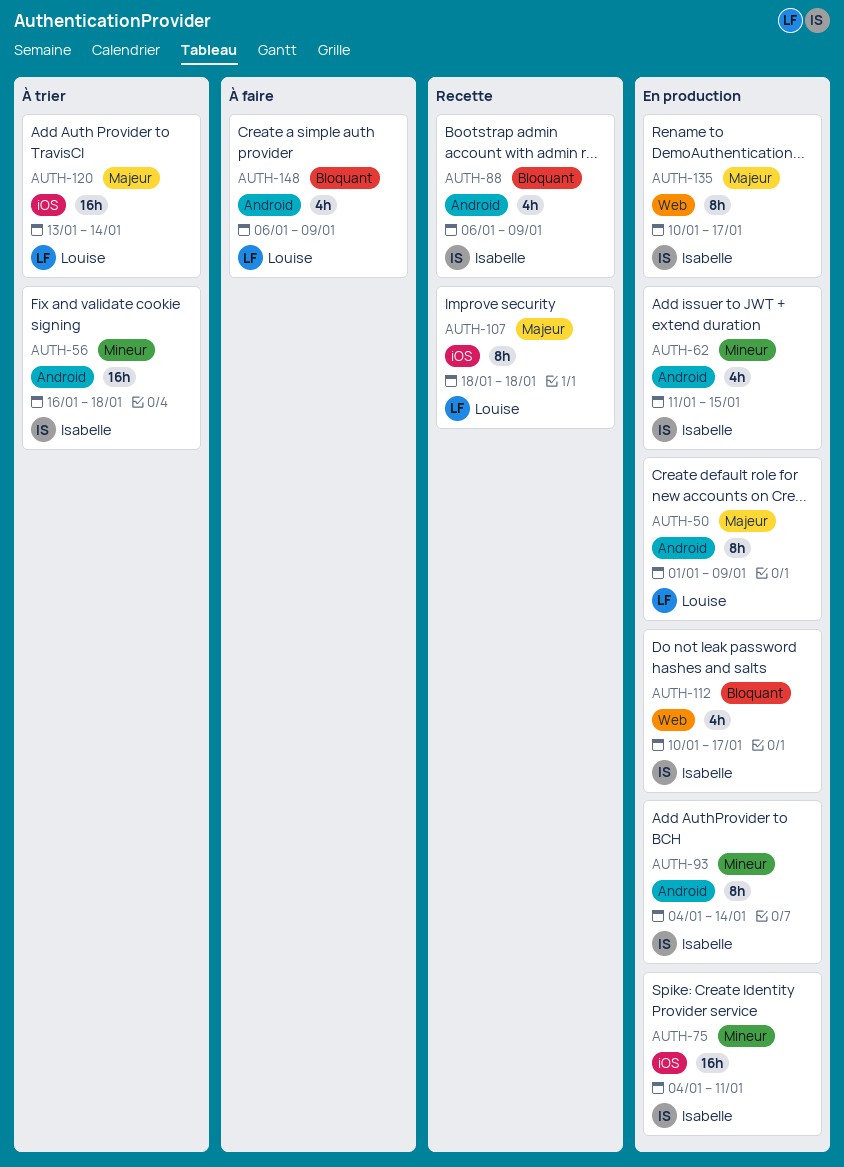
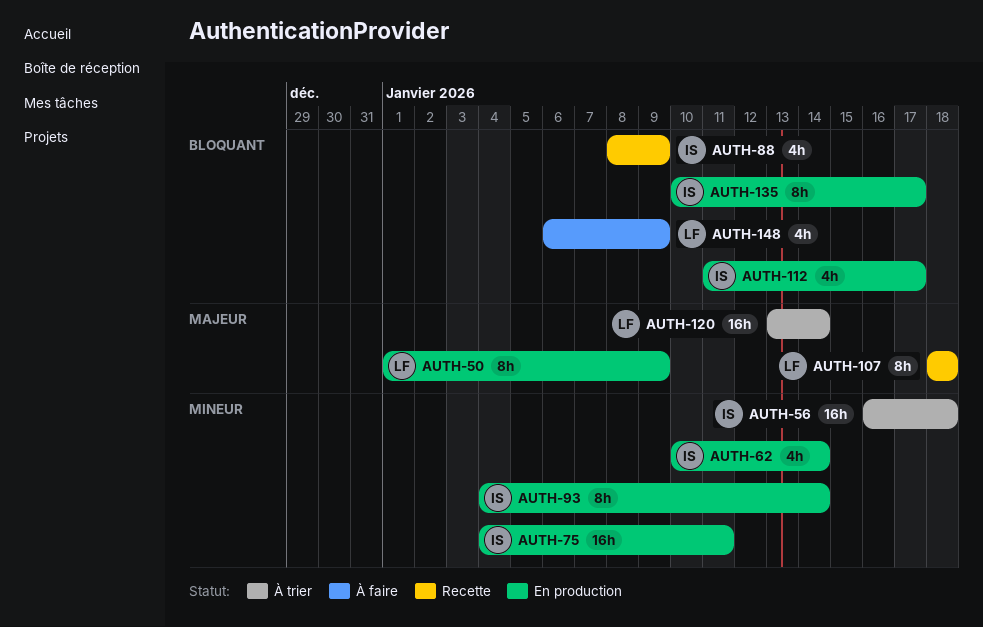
AUTH-62, start: Jan 11 -> Jan 10
AUTH-62, due: Jan 15 -> Jan 14
AUTH-88, start: Jan 6 -> Jan 8
AUTH-112, start: Jan 10 -> Jan 11
AUTH-135, priority: Majeur -> Bloquant

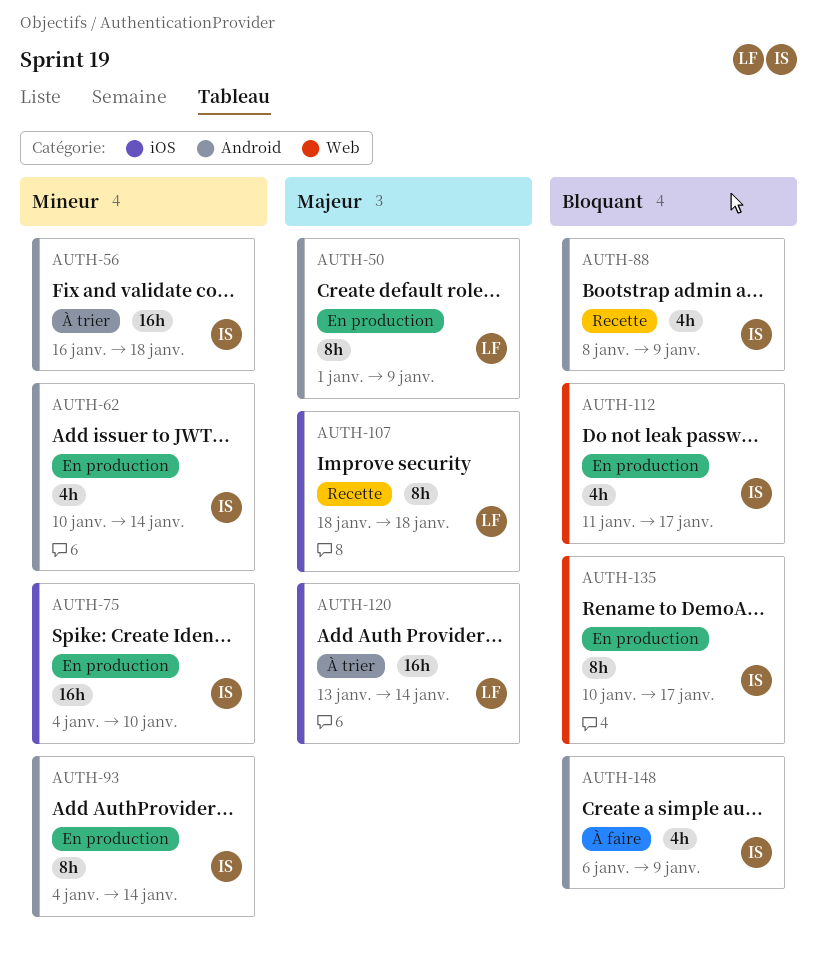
AUTH-75, due: Jan 11 -> Jan 10
AUTH-148, owner: LF -> IS

